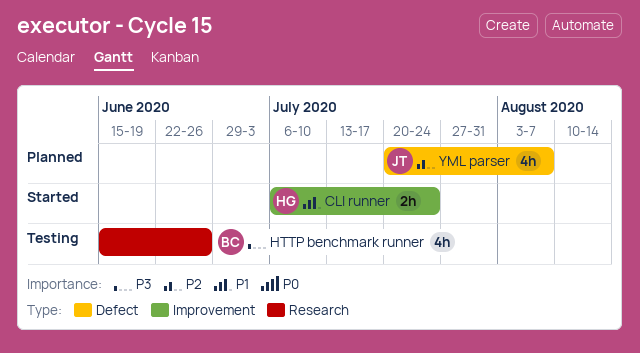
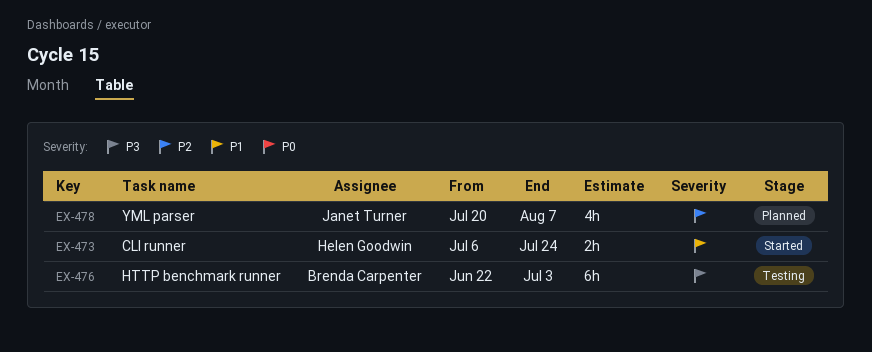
HTTP benchmark runner, estimate: 4h -> 6h
HTTP benchmark runner, start: Jun 15 -> Jun 22
HTTP benchmark runner, due: Jun 26 -> Jul 3

